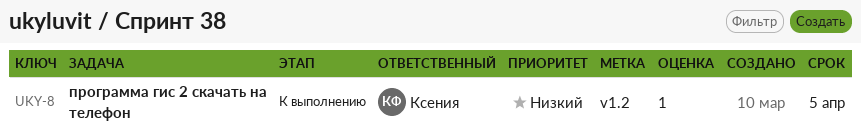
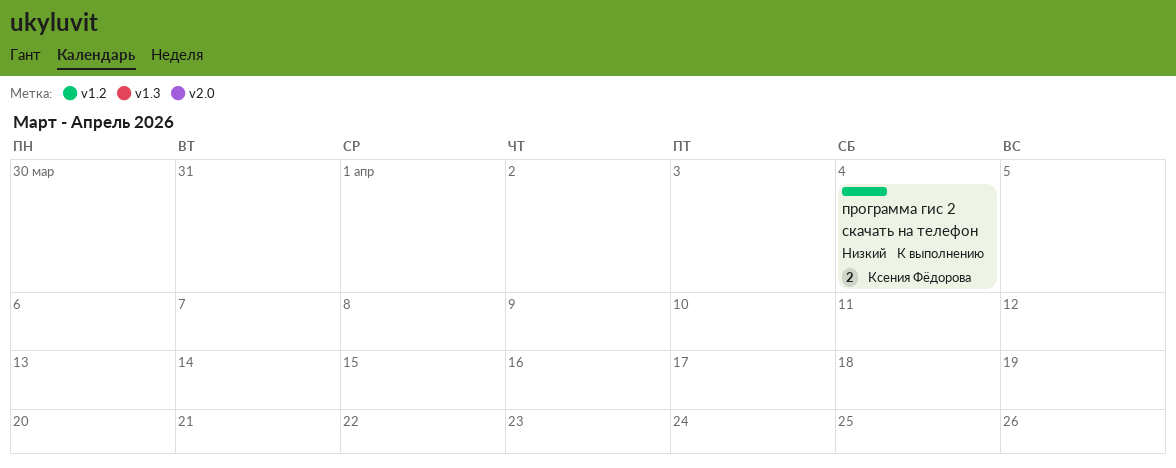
программа гис 2 скачать на телефон, estimate: 1 -> 2
программа гис 2 скачать на телефон, due: Apr 5 -> Apr 4

